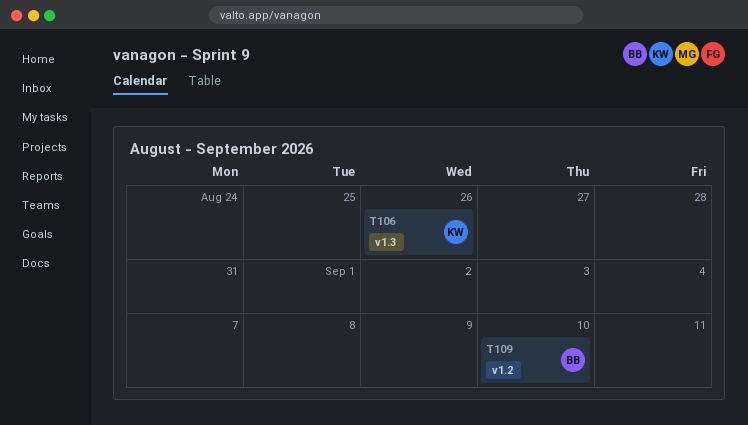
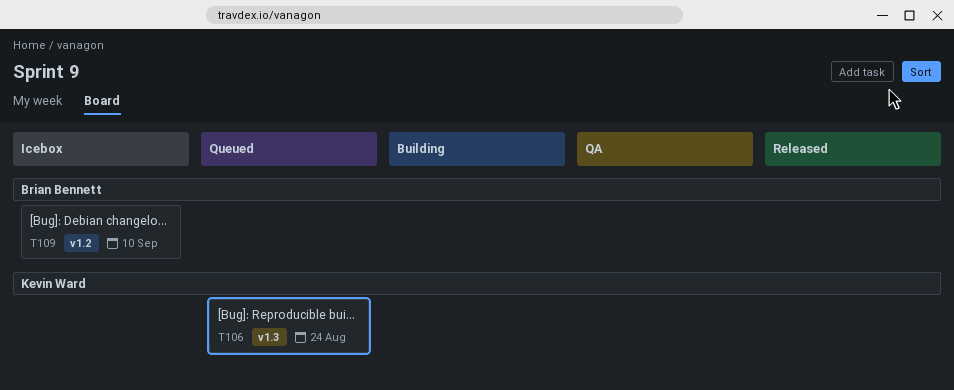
T106, due: Aug 26 -> Aug 24

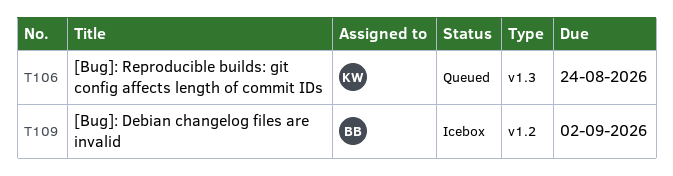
T109, due: Sep 10 -> Sep 2

